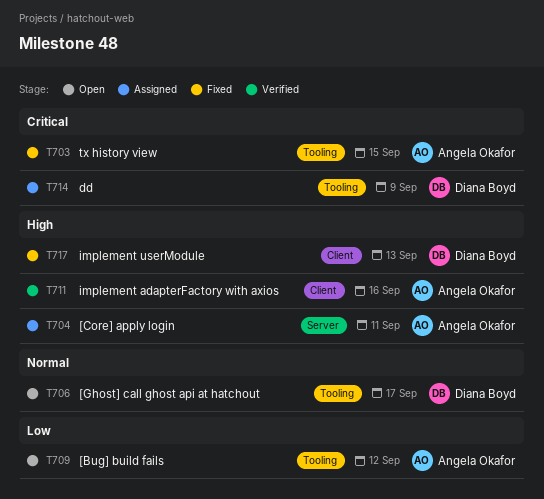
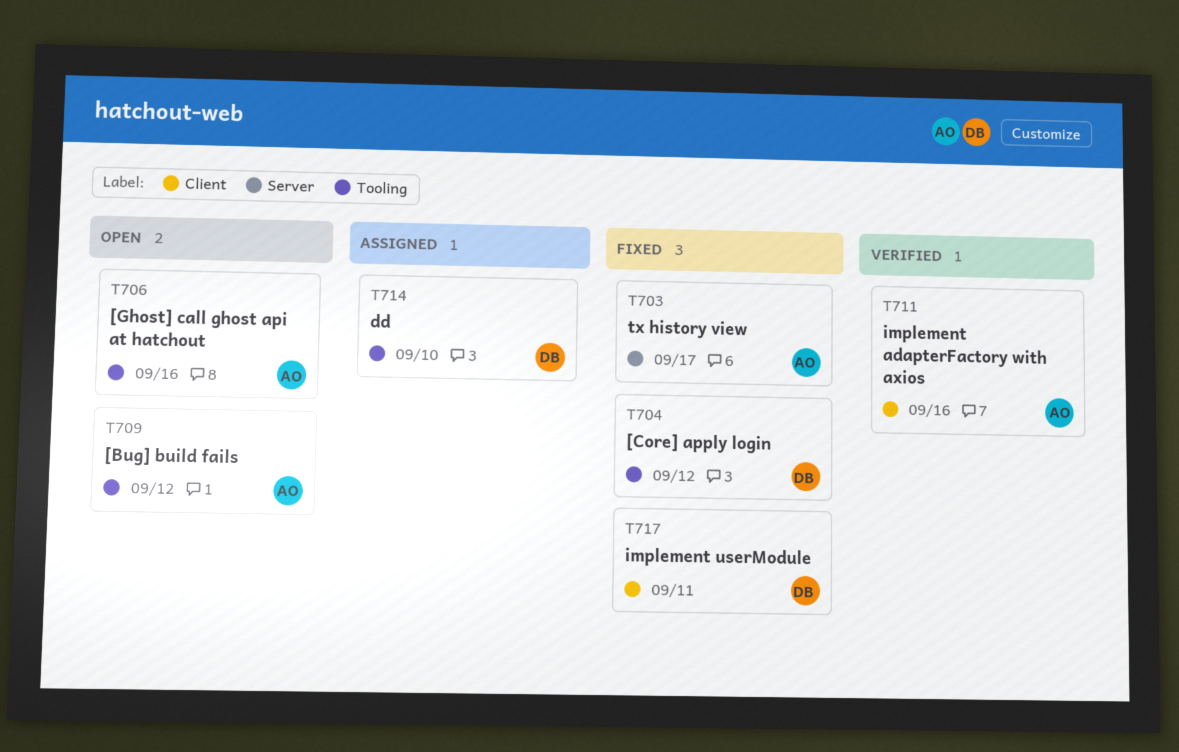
T703, label: Tooling -> Server
T703, due: Sep 15 -> Sep 17
T704, status: Assigned -> Fixed
T704, owner: Angela Okafor -> Diana Boyd
T704, label: Server -> Tooling
T704, due: Sep 11 -> Sep 12
T706, owner: Diana Boyd -> Angela Okafor
T706, due: Sep 17 -> Sep 16
T714, due: Sep 9 -> Sep 10
T717, due: Sep 13 -> Sep 11

